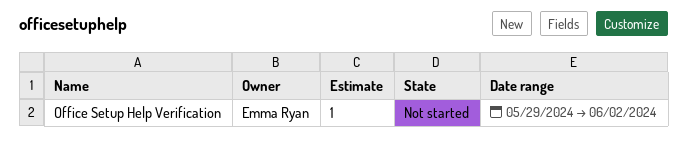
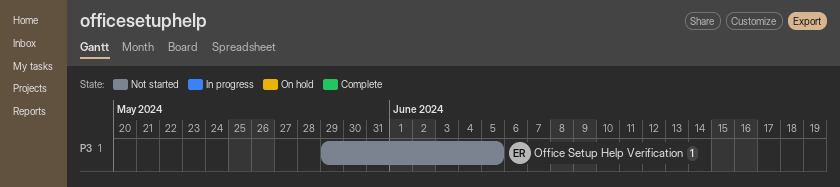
Office Setup Help Verification, due: Jun 2 -> Jun 5

